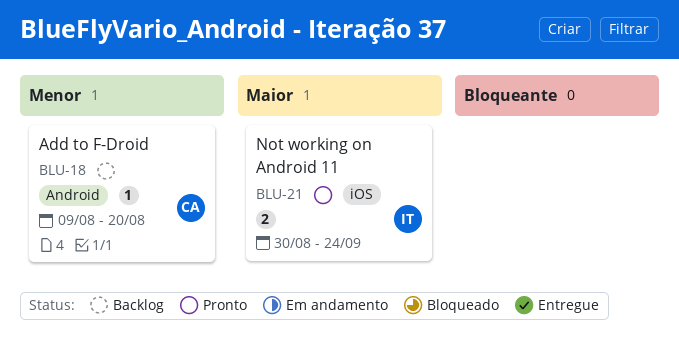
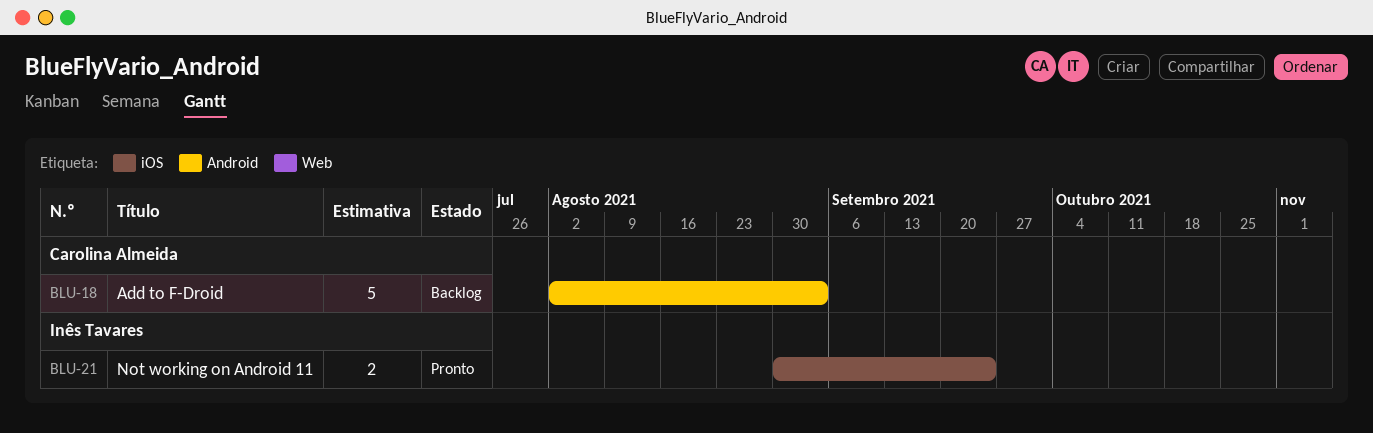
BLU-18, estimate: 1 -> 5
BLU-18, start: Aug 9 -> Aug 2
BLU-18, due: Aug 20 -> Sep 3

